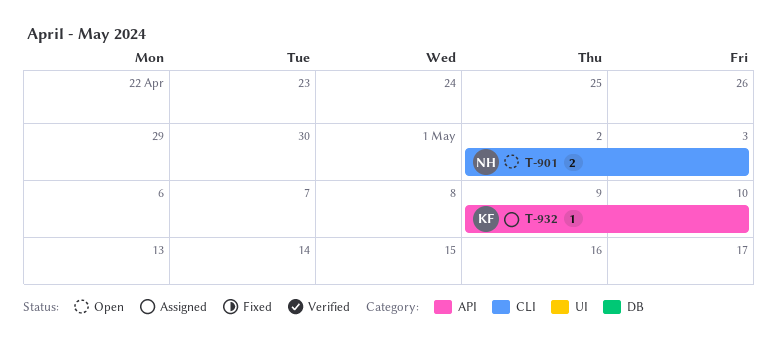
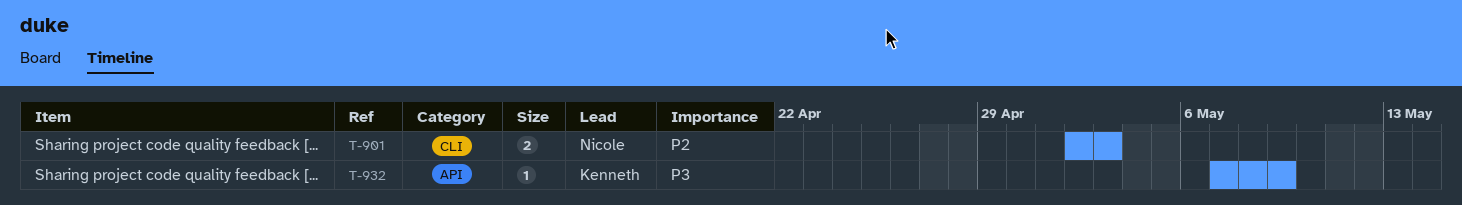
T-932, start: May 9 -> May 7
T-932, due: May 10 -> May 9

